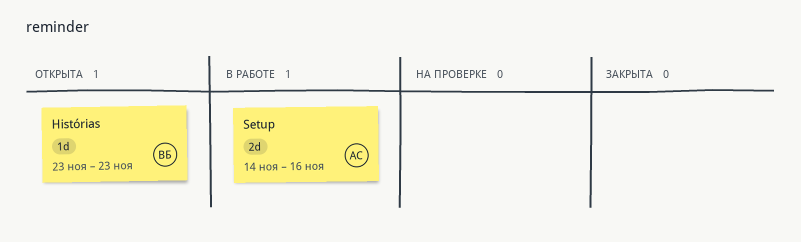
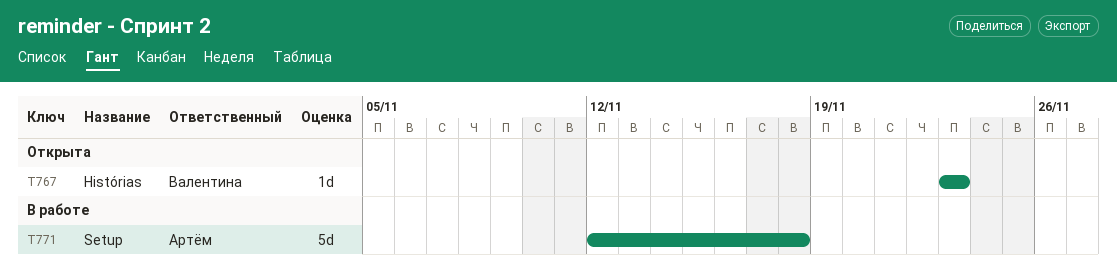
Setup, estimate: 2d -> 5d
Setup, start: Nov 14 -> Nov 12
Setup, due: Nov 16 -> Nov 18

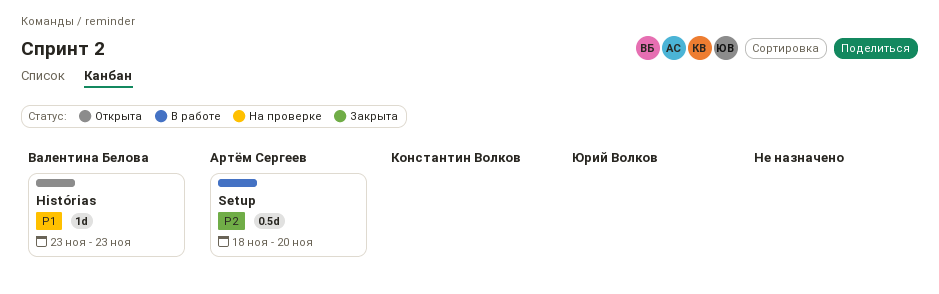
Setup, estimate: 5d -> 0.5d
Setup, start: Nov 12 -> Nov 18
Setup, due: Nov 18 -> Nov 20

